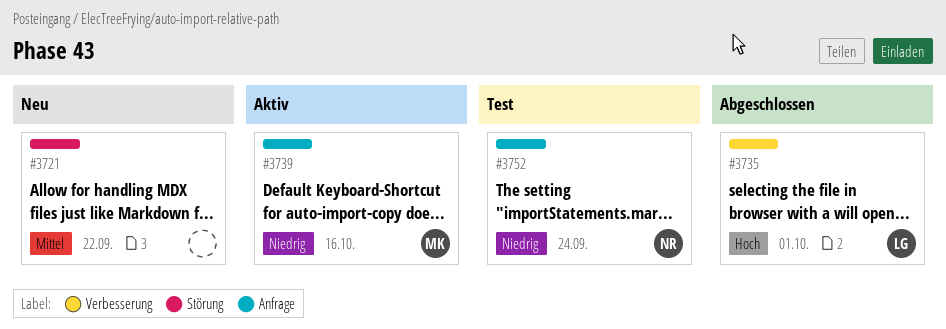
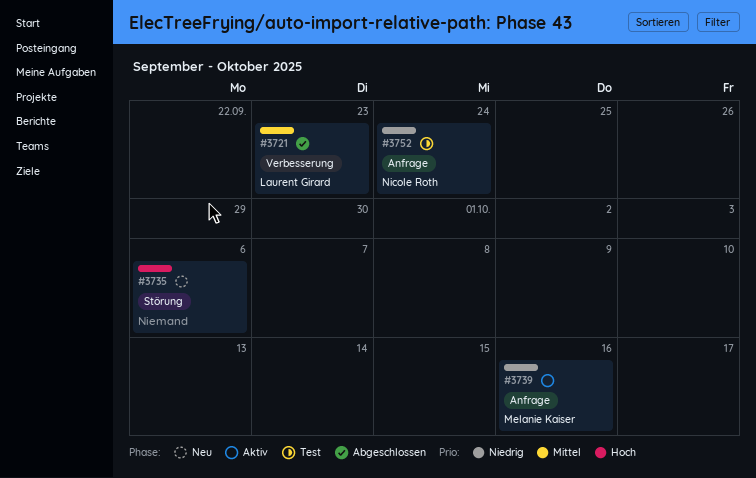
#3721, status: Neu -> Abgeschlossen
#3721, owner: none -> Laurent Girard
#3721, label: Störung -> Verbesserung
#3721, due: Sep 22 -> Sep 23
#3735, status: Abgeschlossen -> Neu
#3735, owner: Laurent Girard -> none
#3735, label: Verbesserung -> Störung
#3735, due: Oct 1 -> Oct 6

